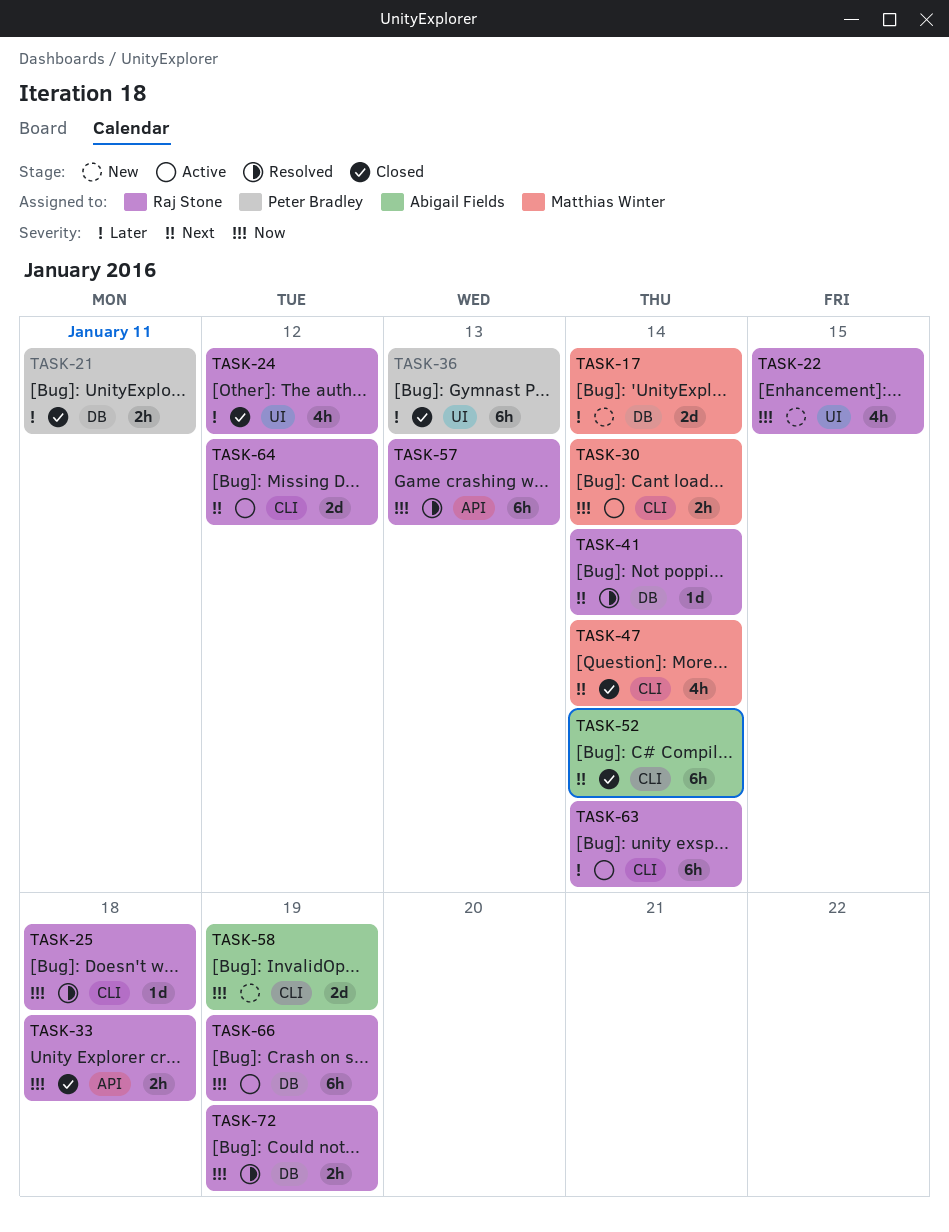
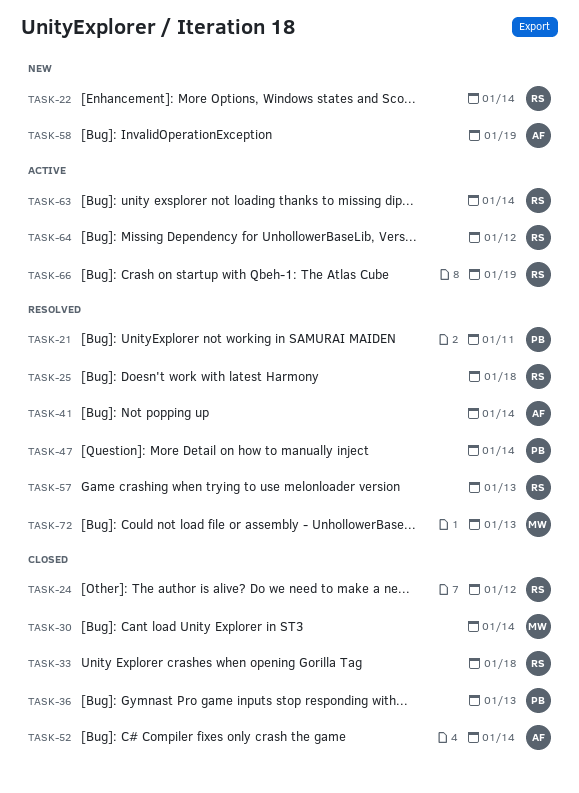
TASK-17: present -> none
TASK-21, status: Closed -> Resolved
TASK-22, due: Jan 15 -> Jan 14
TASK-30, status: Active -> Closed
TASK-41, owner: Raj Stone -> Abigail Fields
TASK-47, status: Closed -> Resolved
TASK-47, owner: Matthias Winter -> Peter Bradley
TASK-72, owner: Raj Stone -> Matthias Winter
TASK-72, due: Jan 19 -> Jan 13

